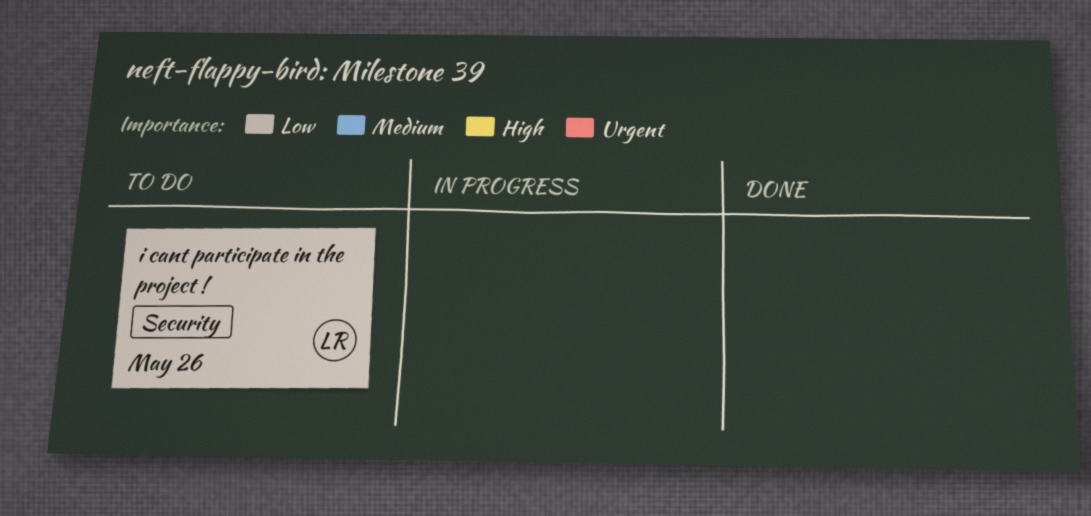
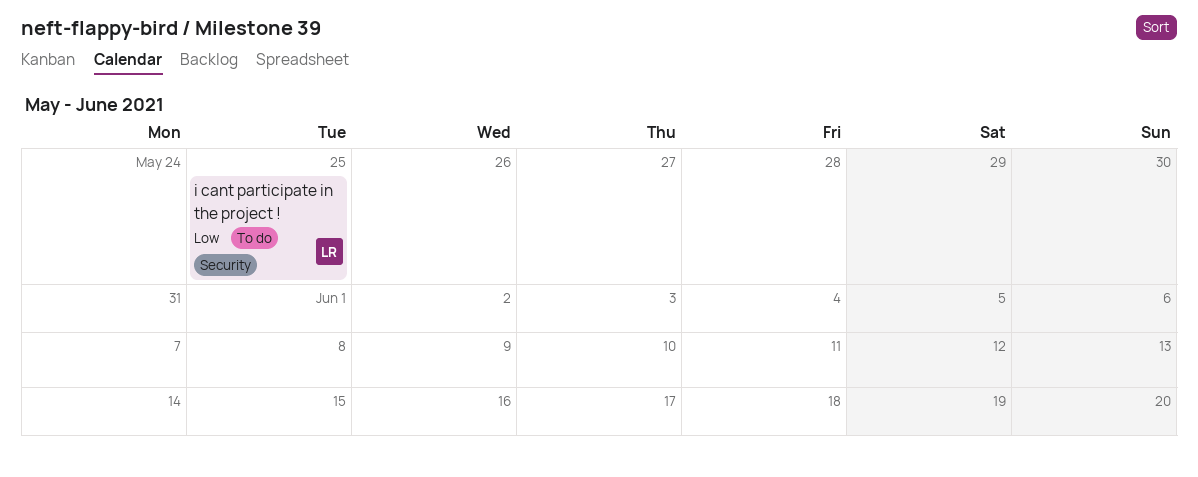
i cant participate in the project !, due: May 26 -> May 25

